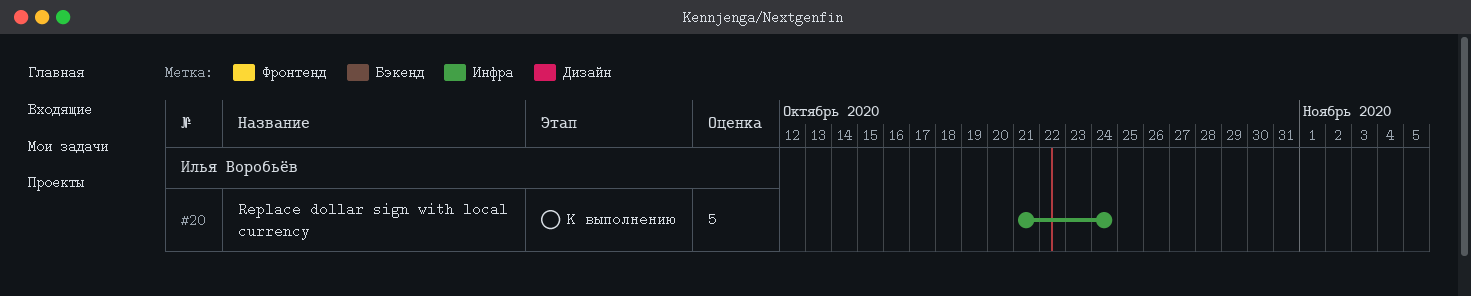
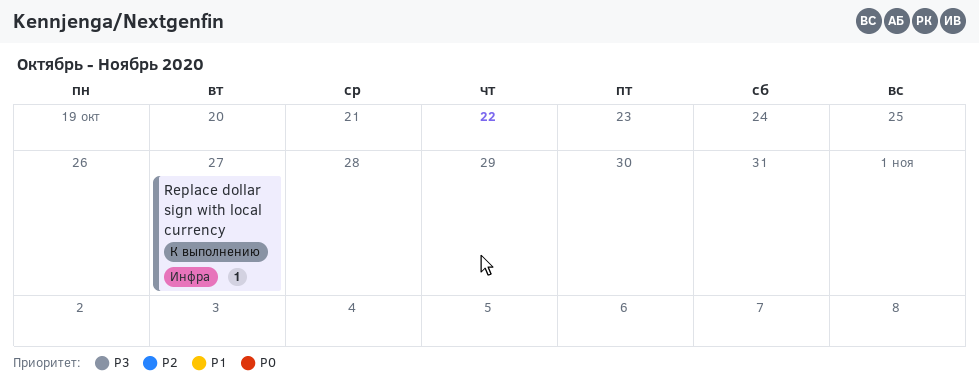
Replace dollar sign with local currency, estimate: 5 -> 1
Replace dollar sign with local currency, due: Oct 24 -> Oct 27

